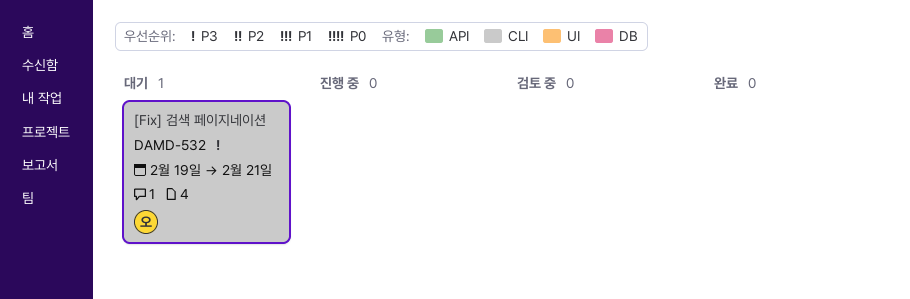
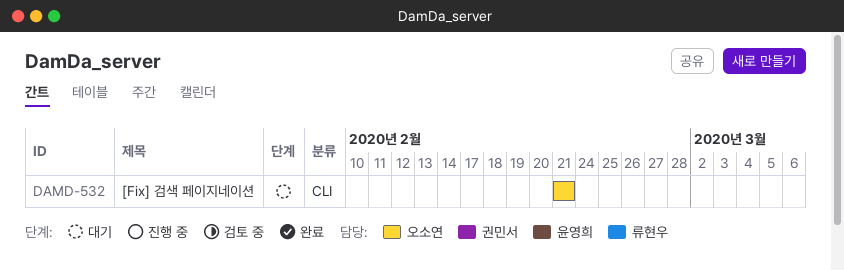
DAMD-532, start: Feb 19 -> Feb 21

